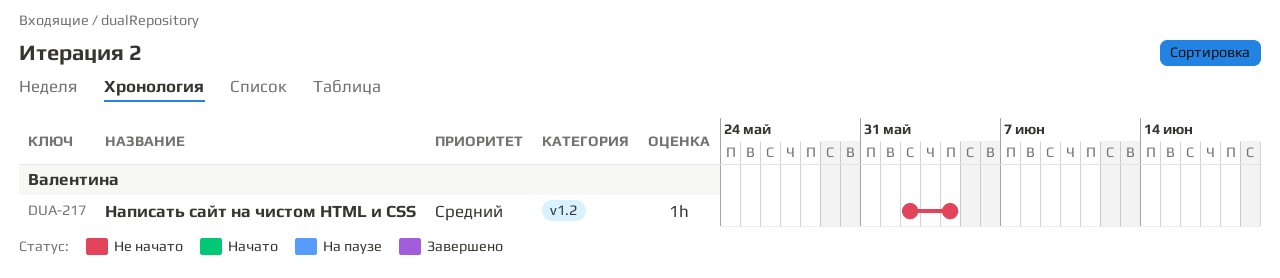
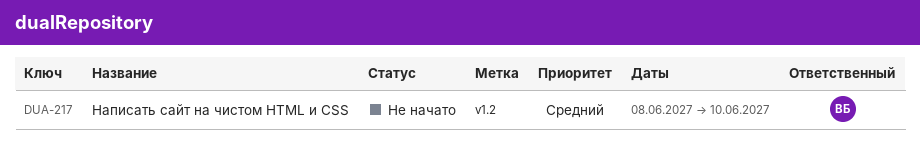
DUA-217, start: Jun 2 -> Jun 8
DUA-217, due: Jun 4 -> Jun 10

